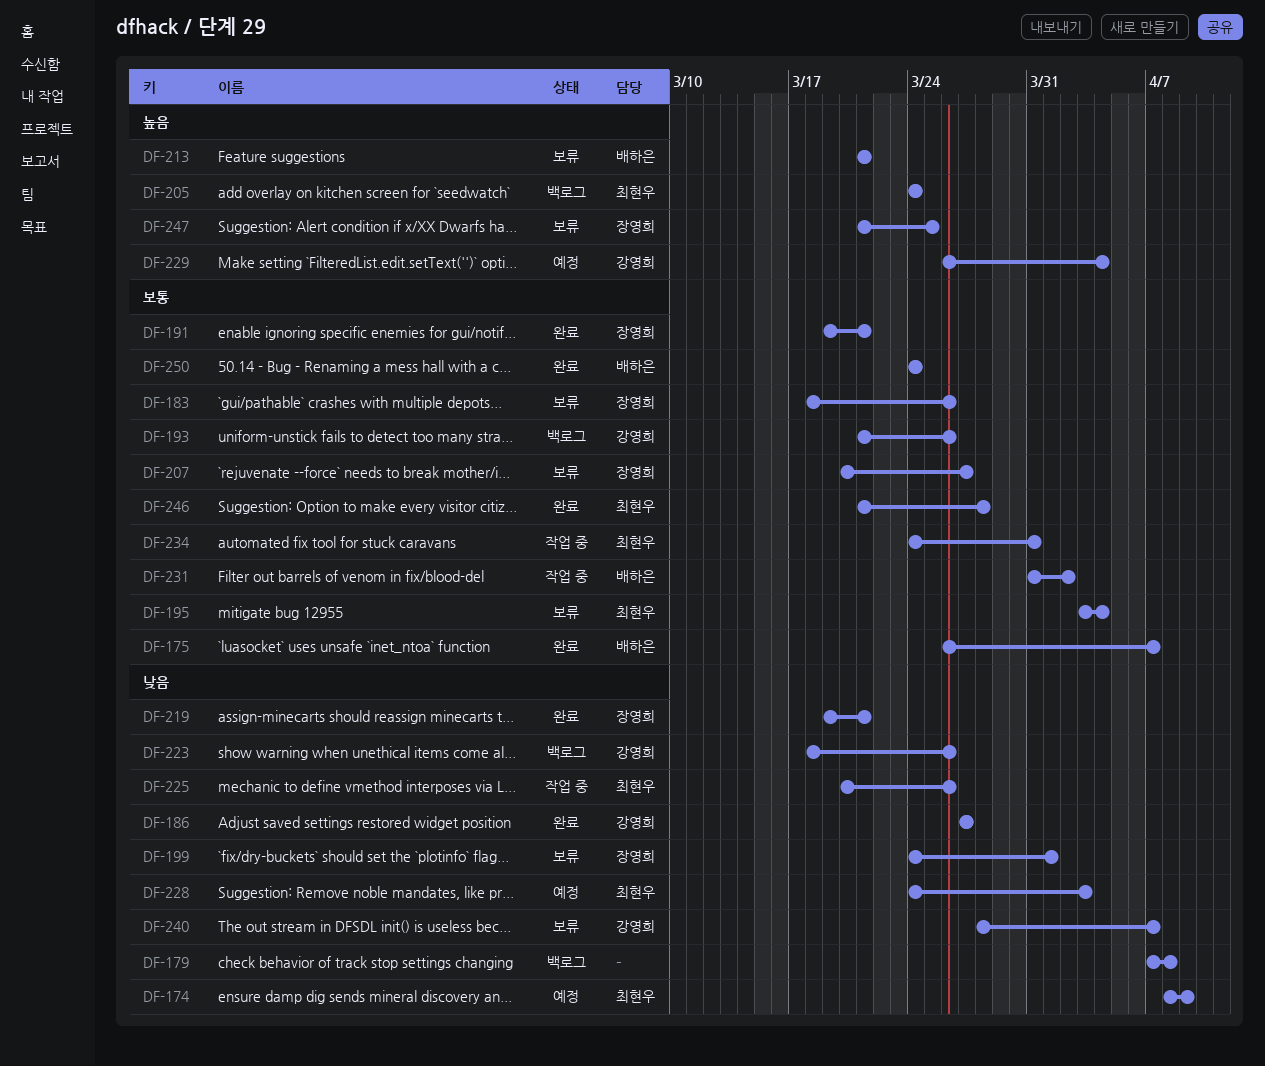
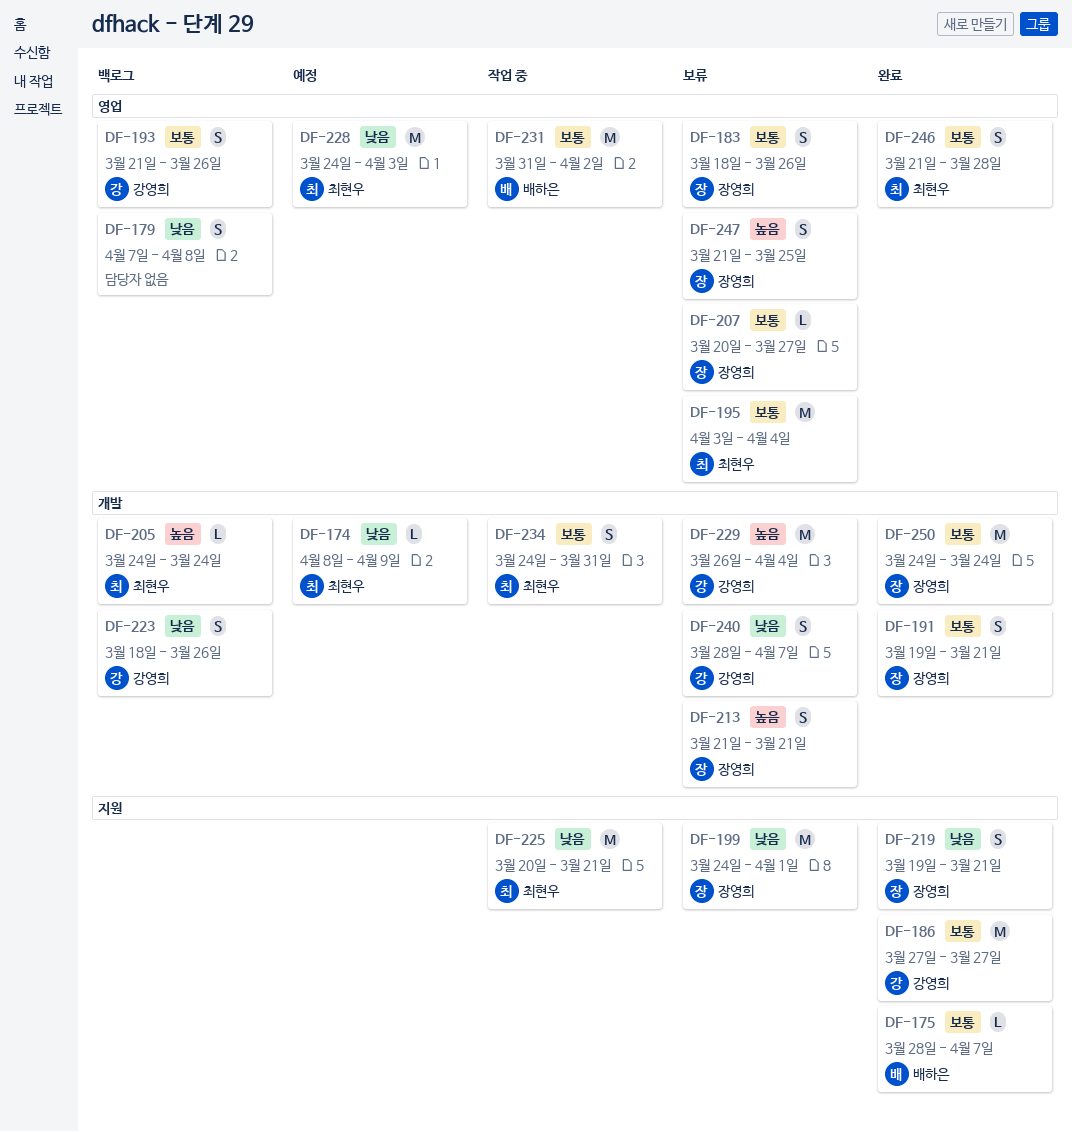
DF-175, start: Mar 26 -> Mar 28
DF-186, priority: 낮음 -> 보통
DF-213, owner: 배하은 -> 장영희
DF-225, due: Mar 26 -> Mar 21
DF-229, status: 예정 -> 보류
DF-250, owner: 배하은 -> 장영희

